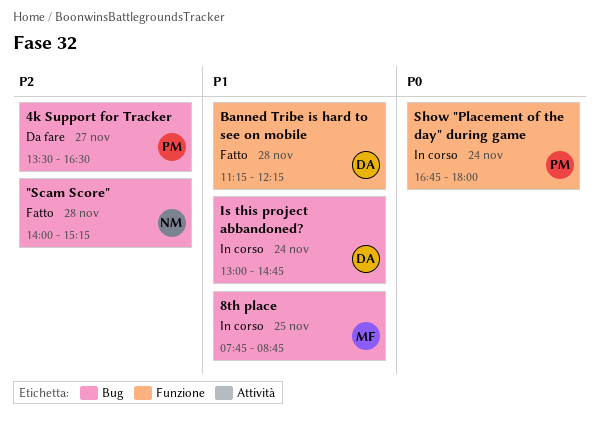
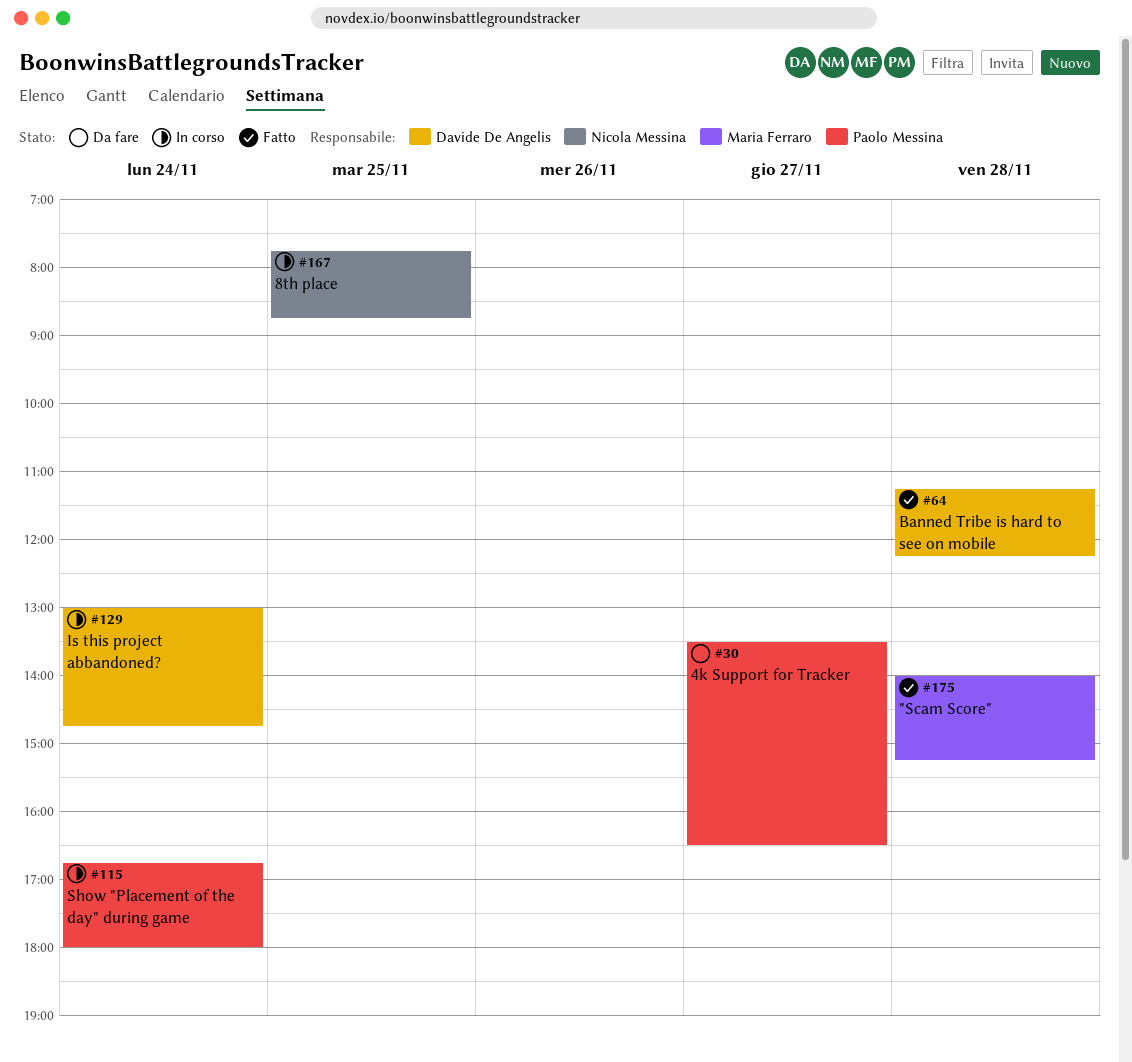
"Scam Score", owner: Nicola Messina -> Maria Ferraro
8th place, owner: Maria Ferraro -> Nicola Messina

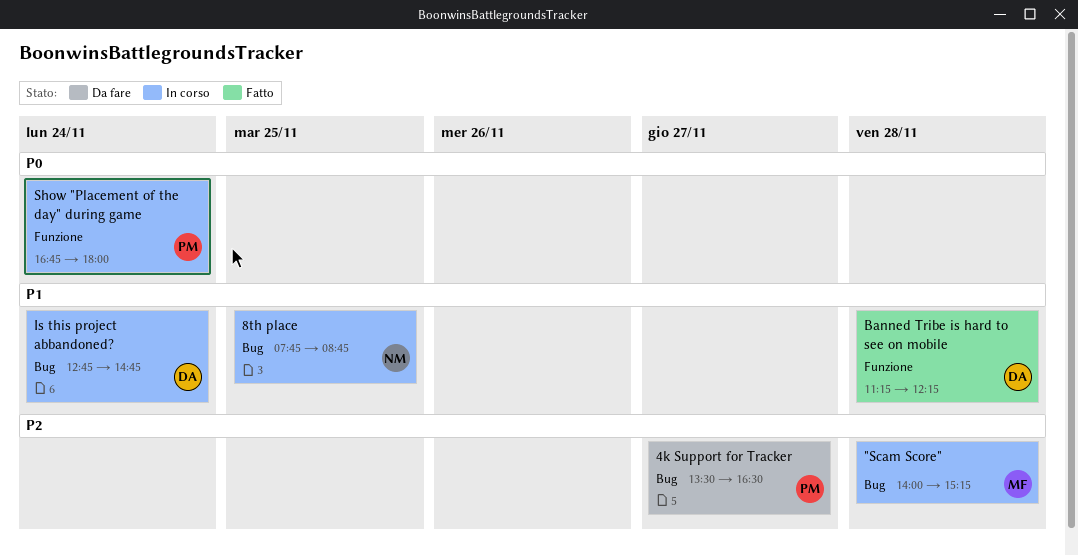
"Scam Score", status: Fatto -> In corso
Is this project abbandoned?, begins: 13:00 -> 12:45

